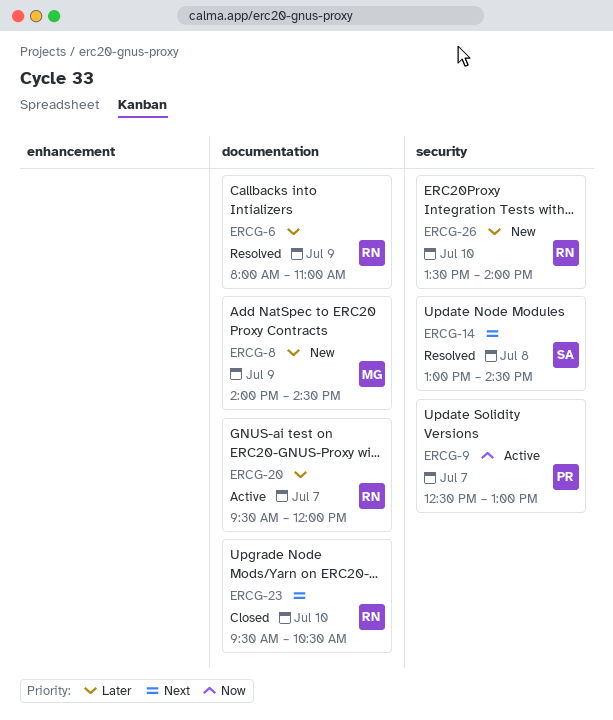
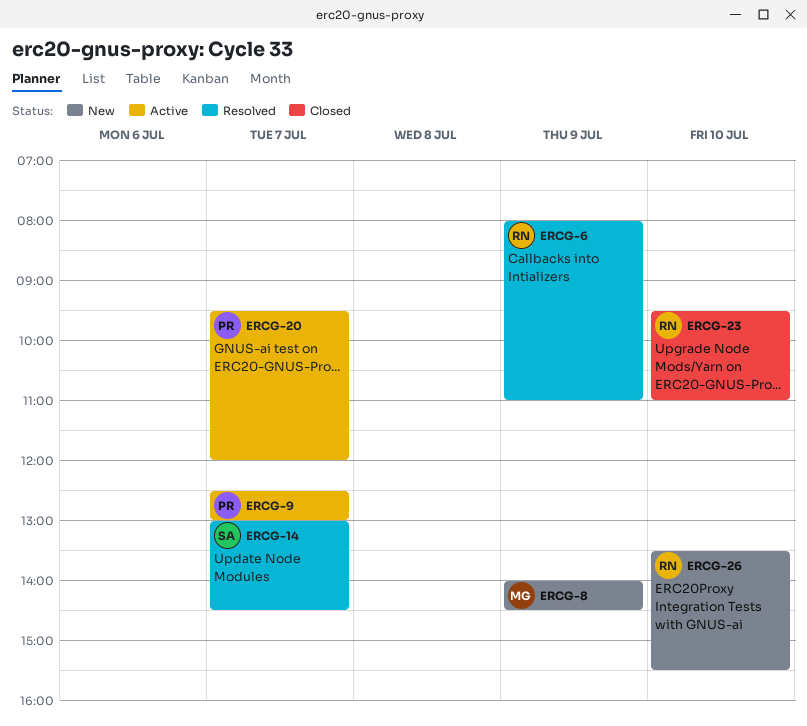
ERCG-14, day: Jul 8 -> Jul 7
ERCG-20, owner: RN -> PR
ERCG-23, ends: 10:30 -> 11:00
ERCG-26, ends: 14:00 -> 15:30

